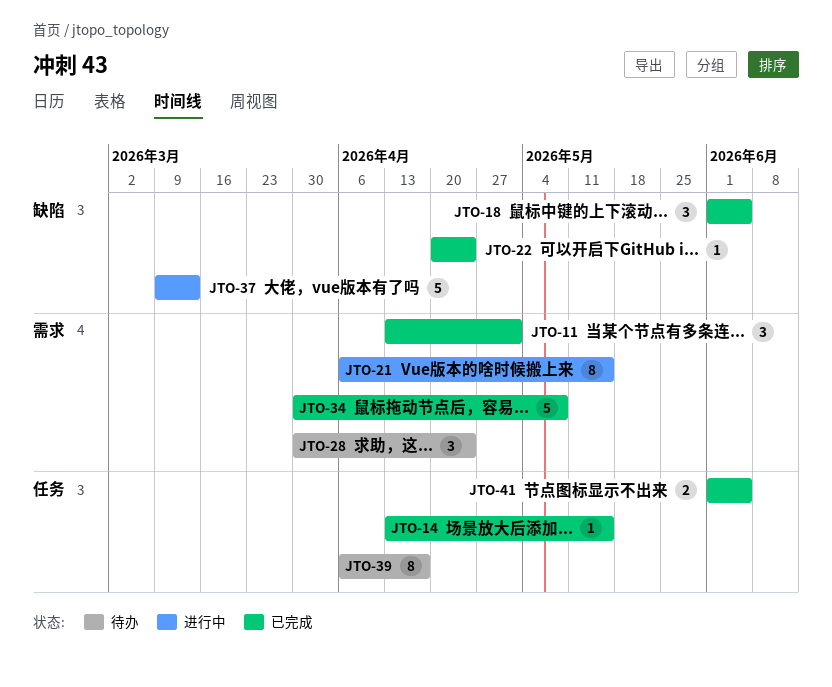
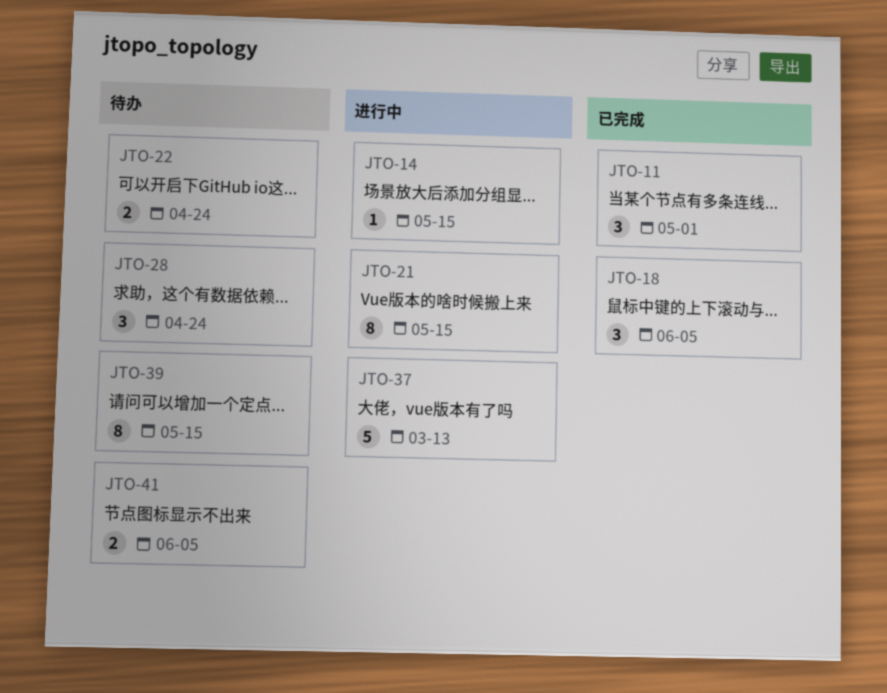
JTO-14, status: 已完成 -> 进行中
JTO-22, status: 已完成 -> 待办
JTO-22, estimate: 1 -> 2
JTO-34: present -> none
JTO-39, due: Apr 17 -> May 15
JTO-41, status: 已完成 -> 待办

